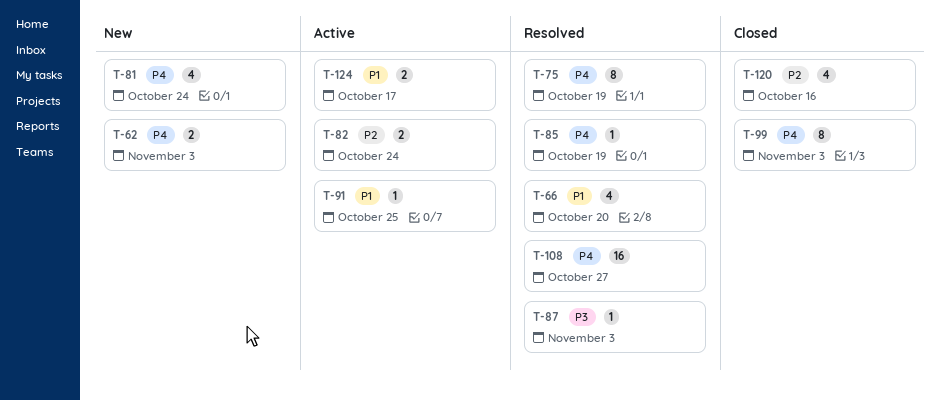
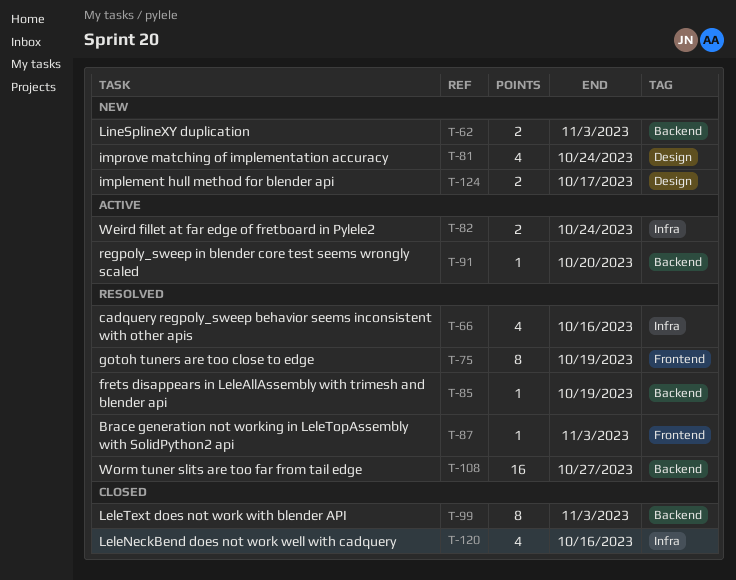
T-66, due: Oct 20 -> Oct 16
T-91, due: Oct 25 -> Oct 20
T-124, status: Active -> New

